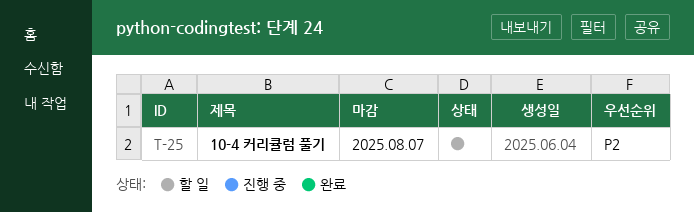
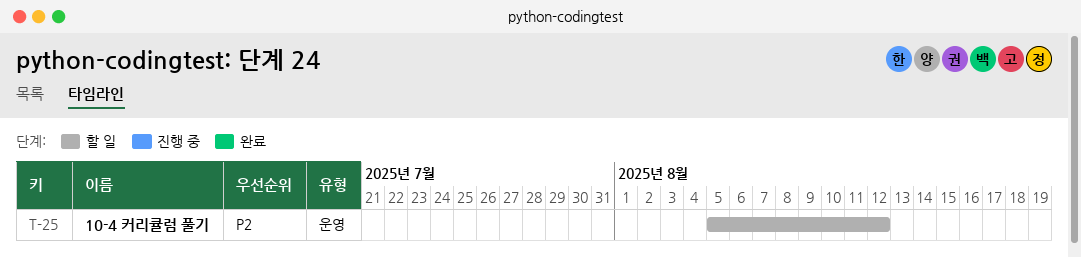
T-25, due: Aug 7 -> Aug 12

